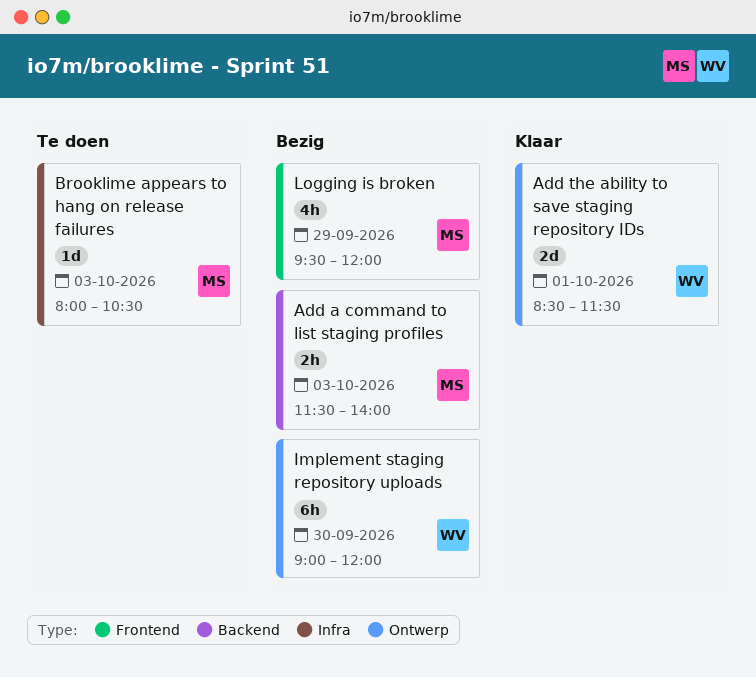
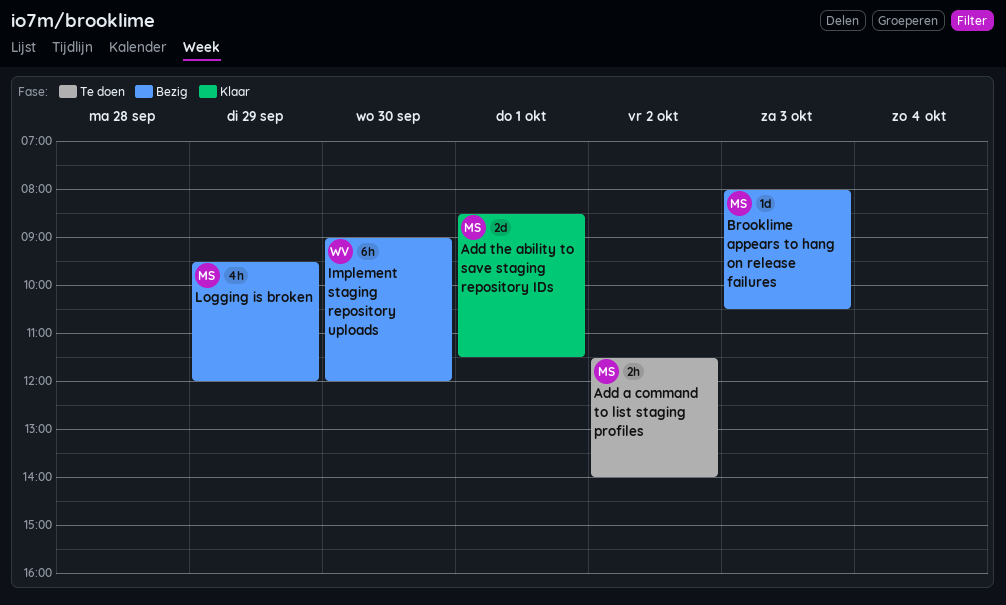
Add a command to list staging profiles, status: Bezig -> Te doen
Add a command to list staging profiles, day: Oct 3 -> Oct 2
Add the ability to save staging repository IDs, owner: WV -> MS
Brooklime appears to hang on release failures, status: Te doen -> Bezig

